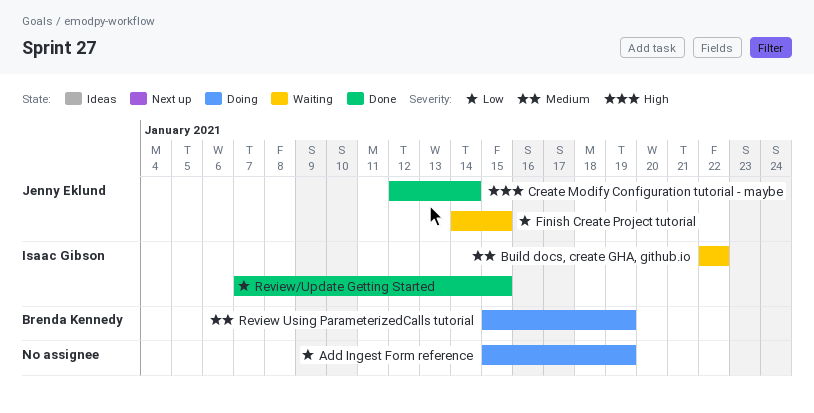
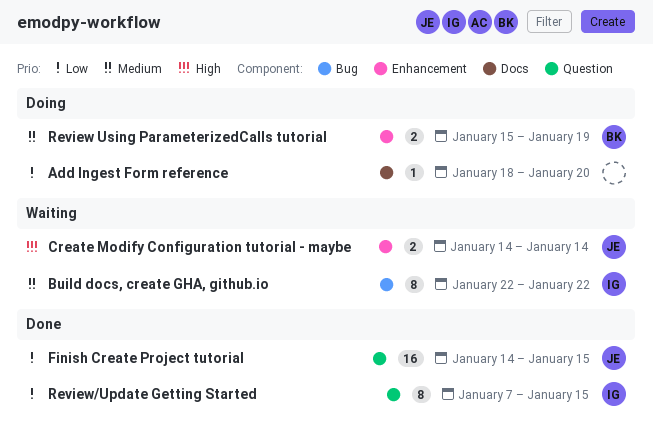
Add Ingest Form reference, start: Jan 15 -> Jan 18
Add Ingest Form reference, due: Jan 19 -> Jan 20
Create Modify Configuration tutorial - maybe, status: Done -> Waiting
Create Modify Configuration tutorial - maybe, start: Jan 12 -> Jan 14
Finish Create Project tutorial, status: Waiting -> Done

